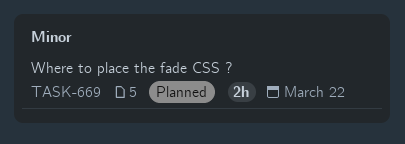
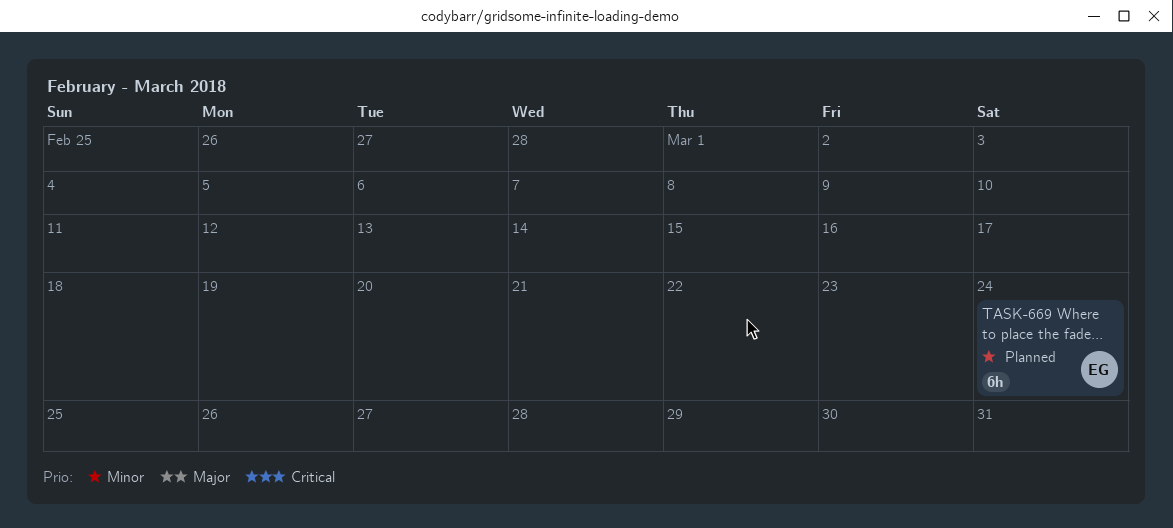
TASK-669, estimate: 2h -> 6h
TASK-669, due: Mar 22 -> Mar 24

